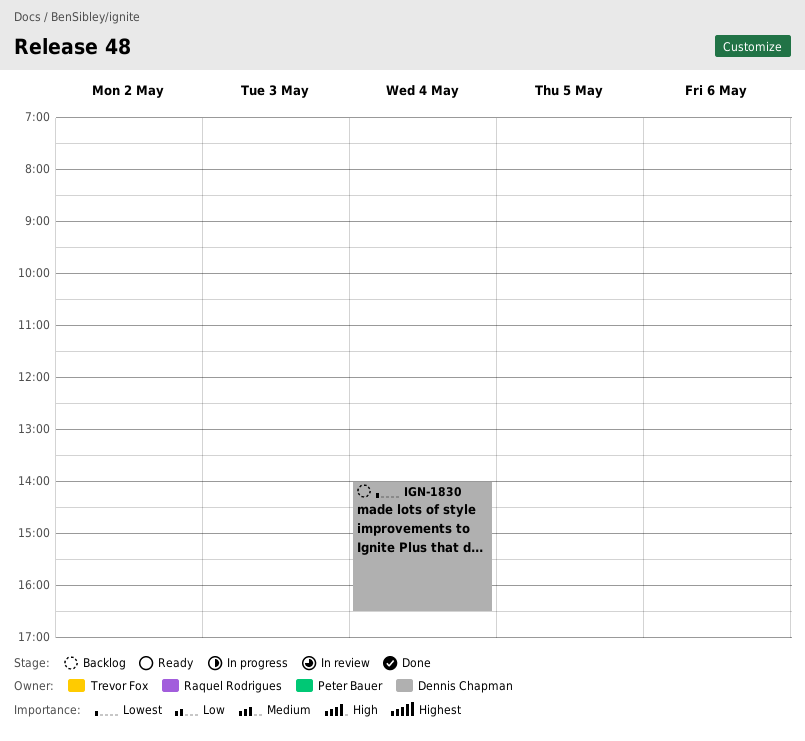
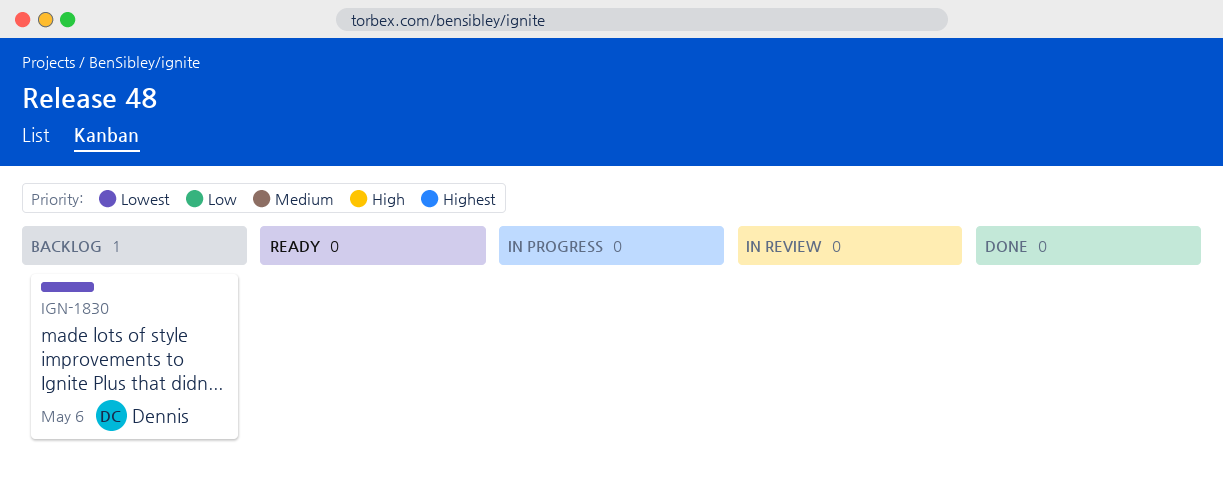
IGN-1830, day: May 4 -> May 6

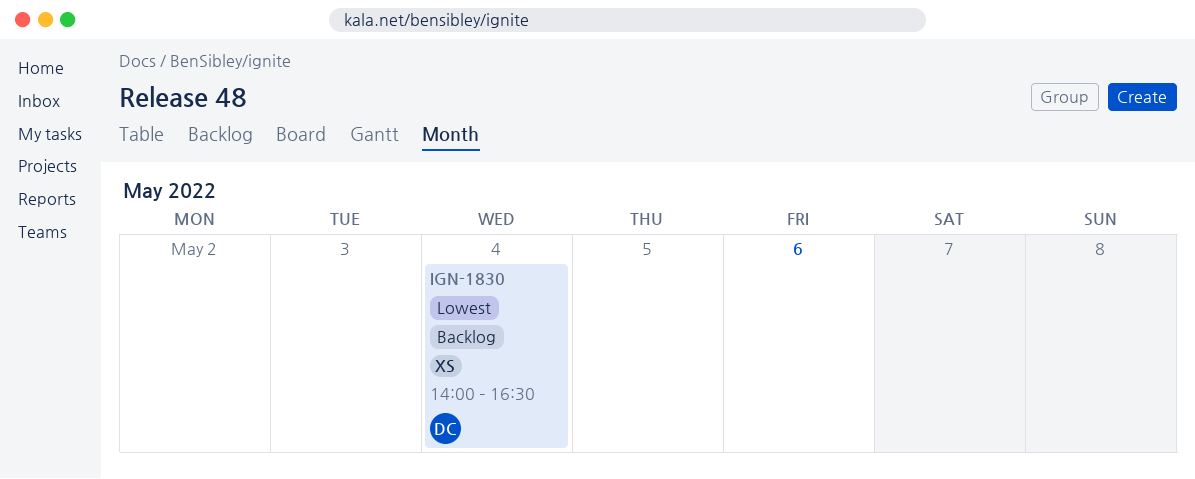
IGN-1830, day: May 6 -> May 4

